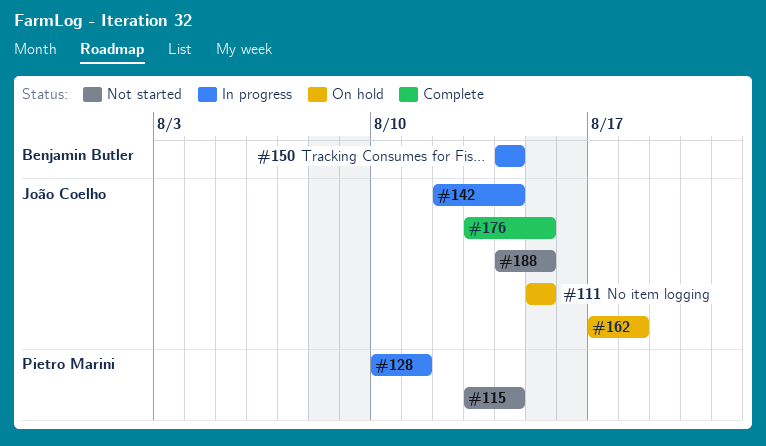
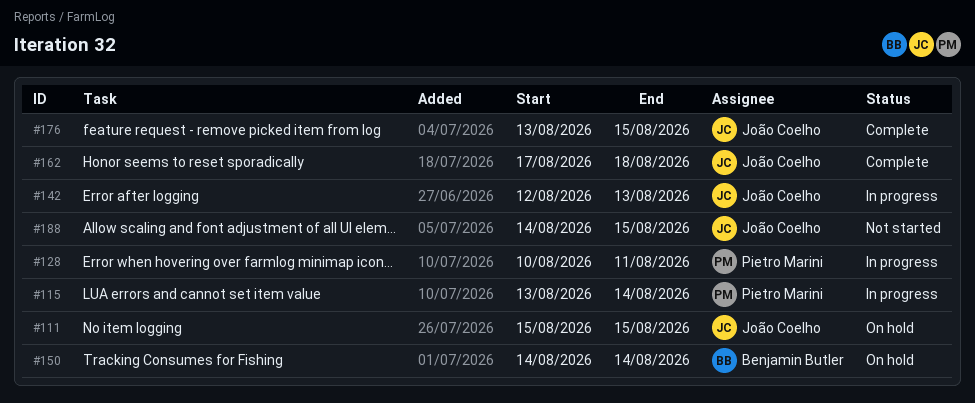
#115, status: Not started -> In progress
#142, due: Aug 14 -> Aug 13
#150, status: In progress -> On hold
#162, status: On hold -> Complete

